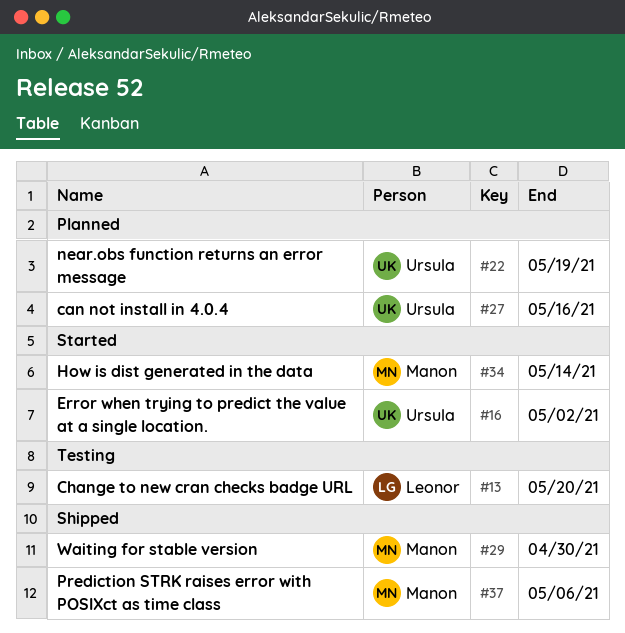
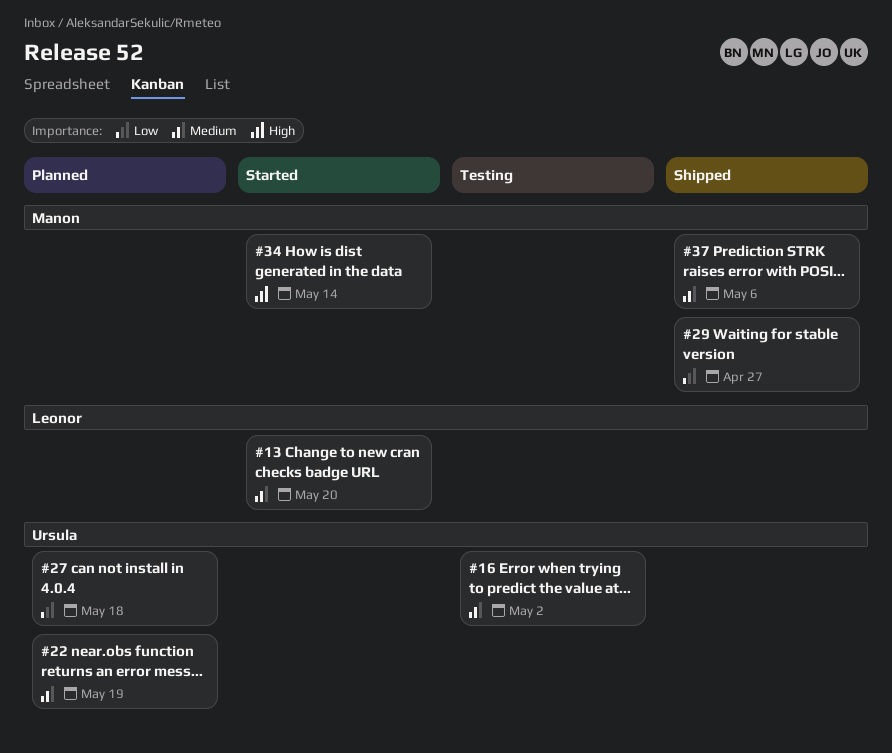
#13, status: Testing -> Started
#16, status: Started -> Testing
#27, due: May 16 -> May 18
#29, due: Apr 30 -> Apr 27

